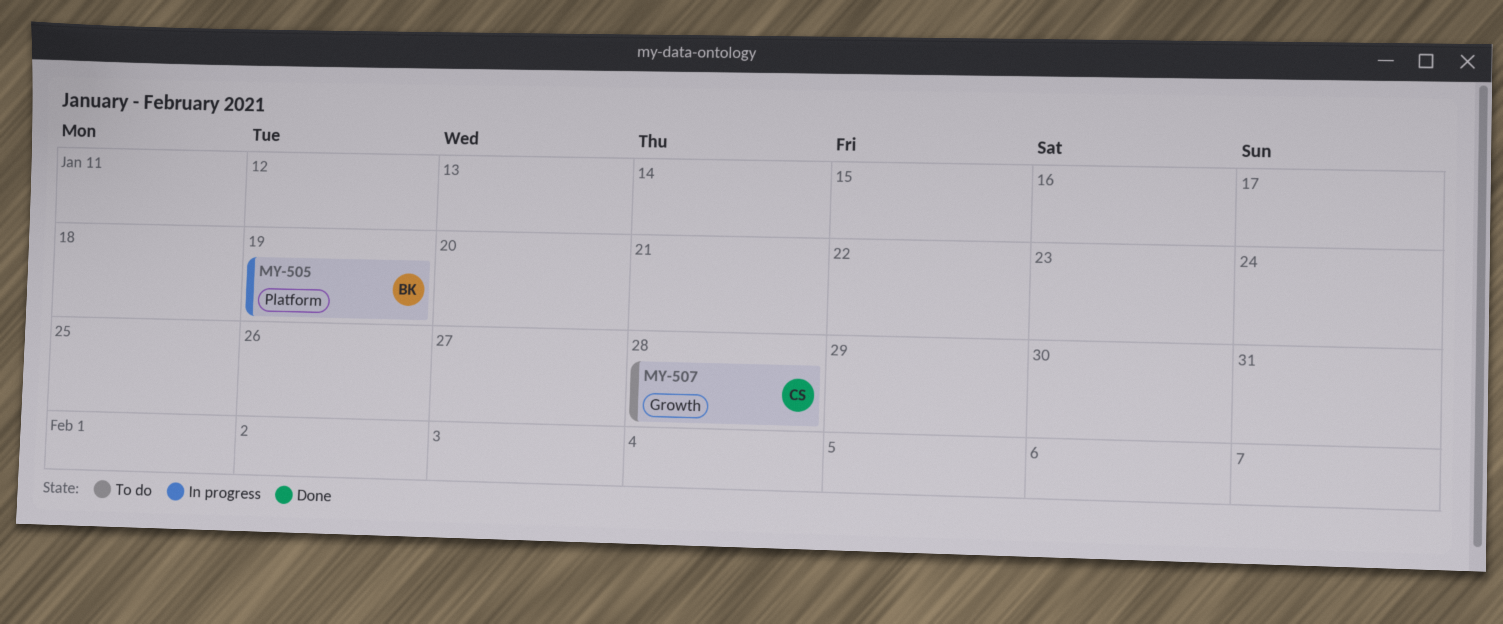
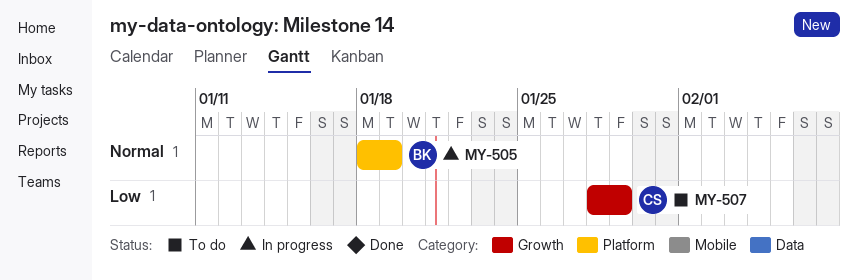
MY-507, due: Jan 28 -> Jan 29

